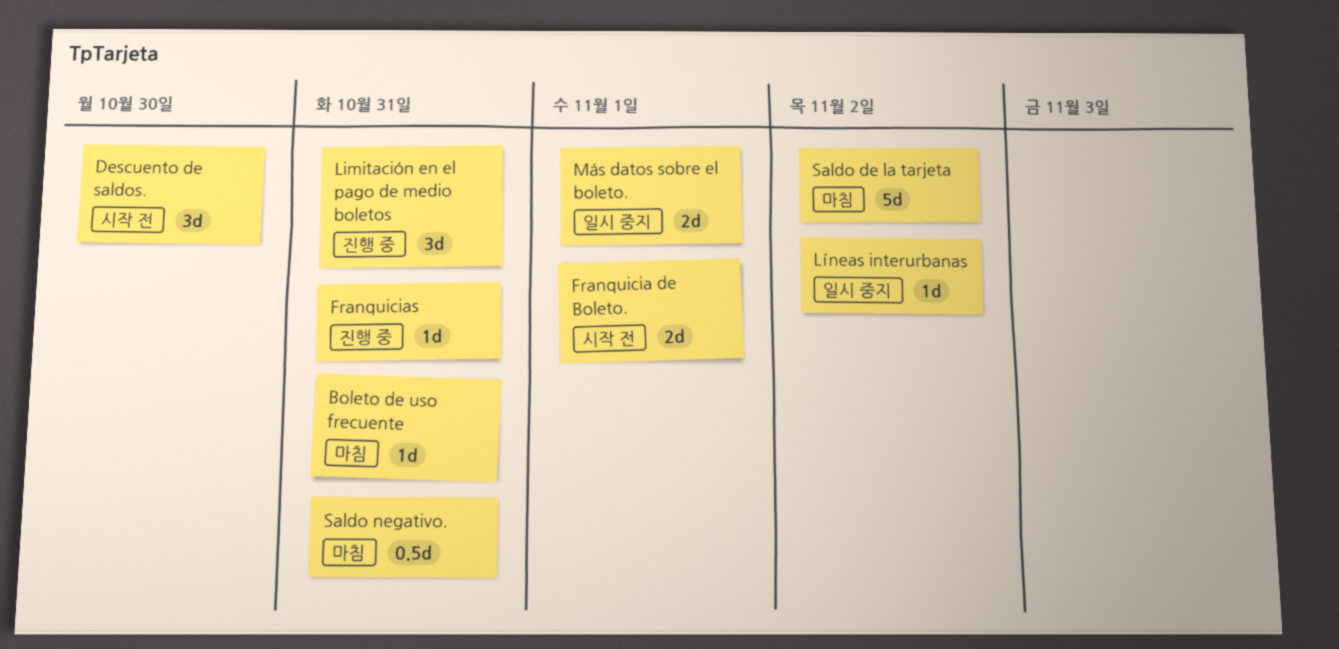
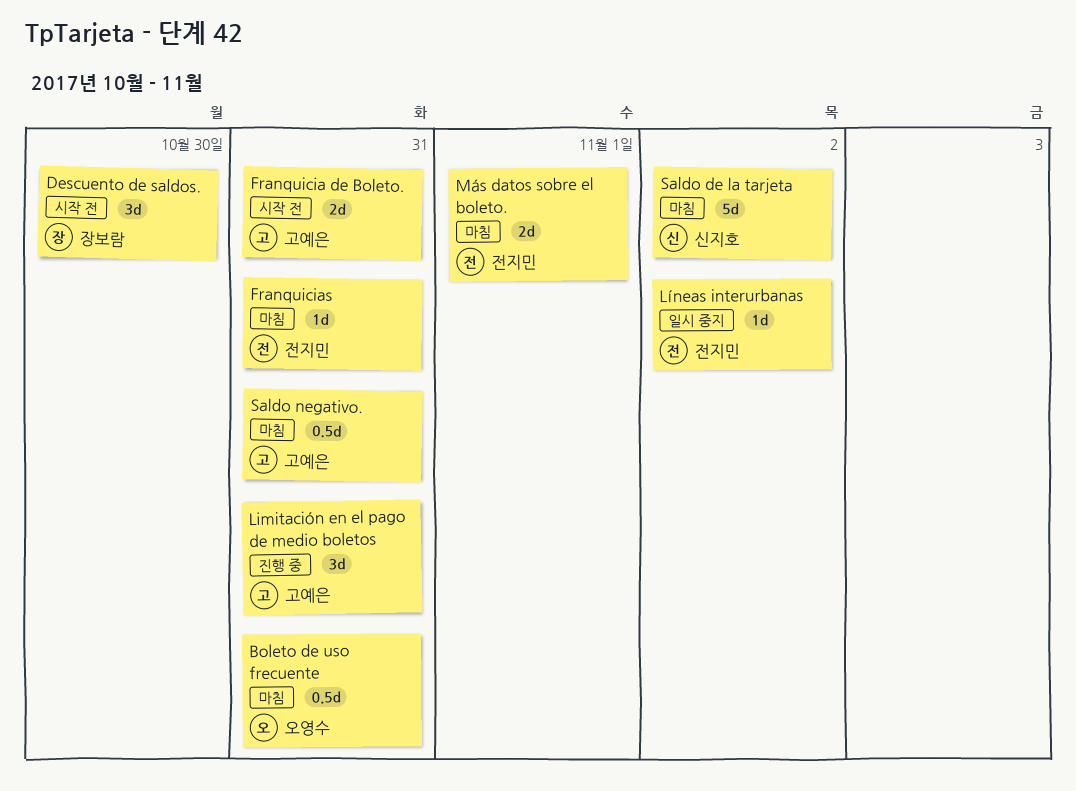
Boleto de uso frecuente, estimate: 1d -> 0.5d
Franquicia de Boleto., due: Nov 1 -> Oct 31
Franquicias, status: 진행 중 -> 마침
Más datos sobre el boleto., status: 일시 중지 -> 마침

